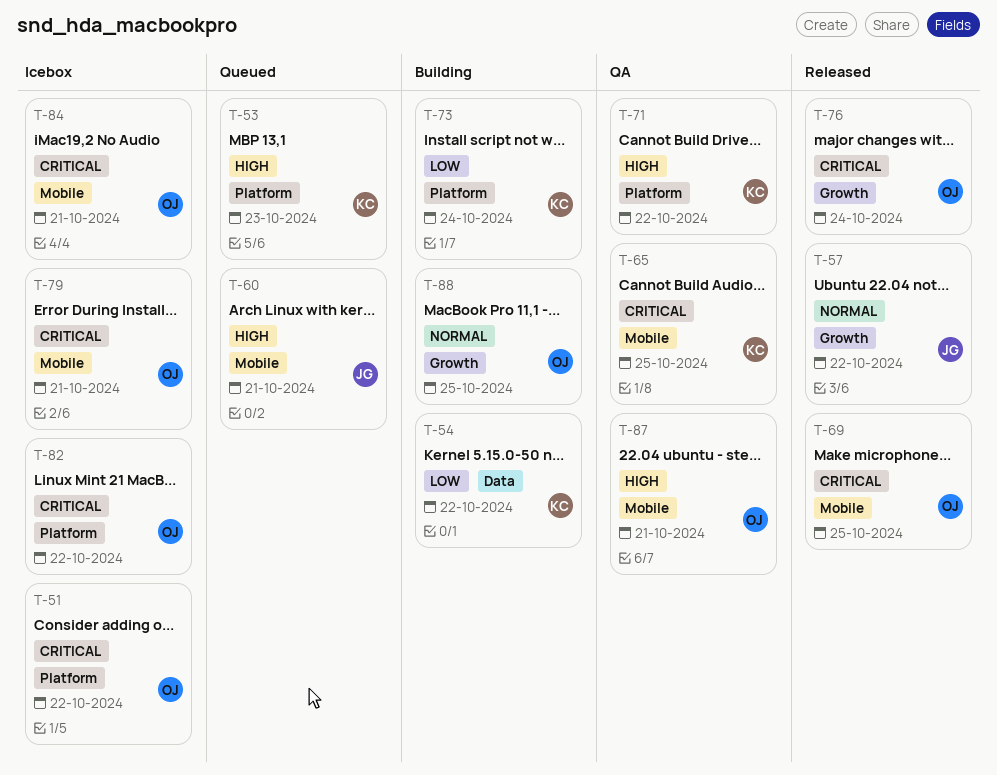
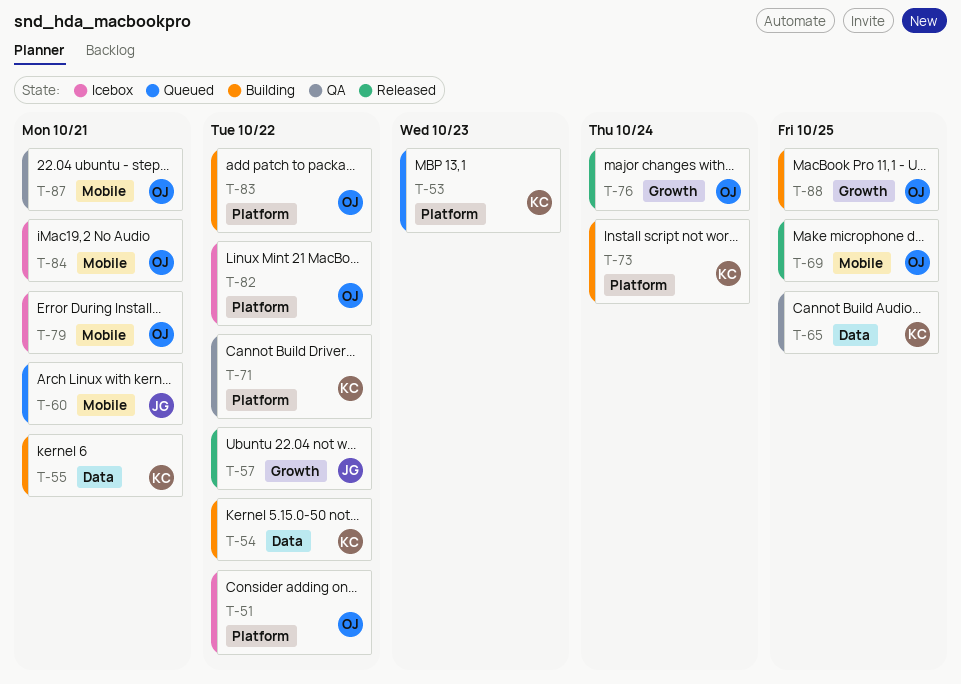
T-55: none -> present
T-65, label: Mobile -> Data
T-83: none -> present

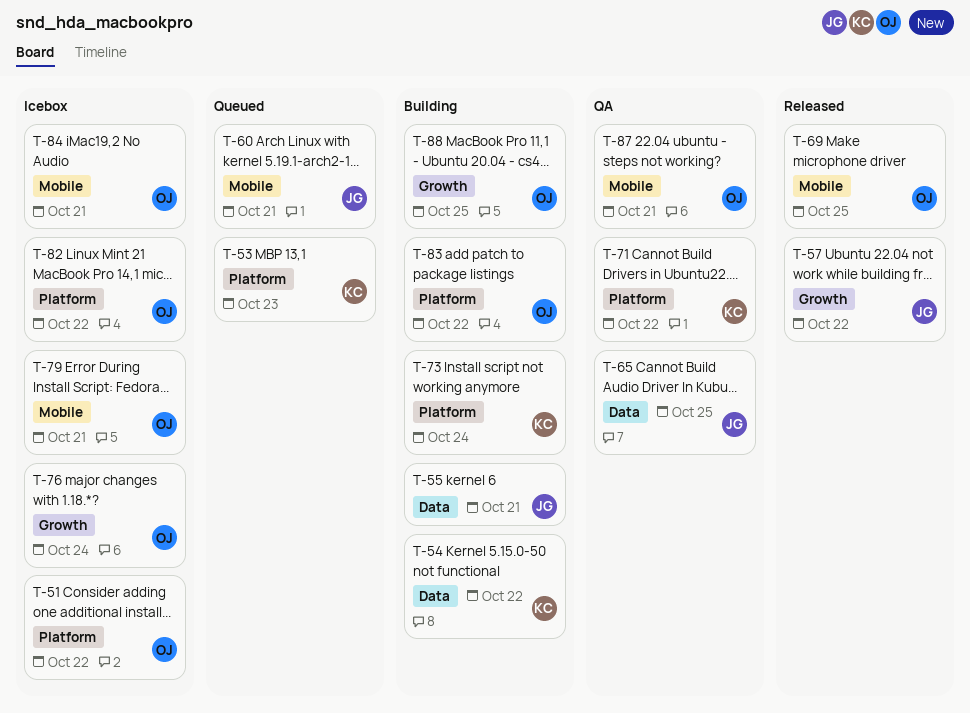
T-55, owner: KC -> JG
T-65, owner: KC -> JG
T-76, status: Released -> Icebox

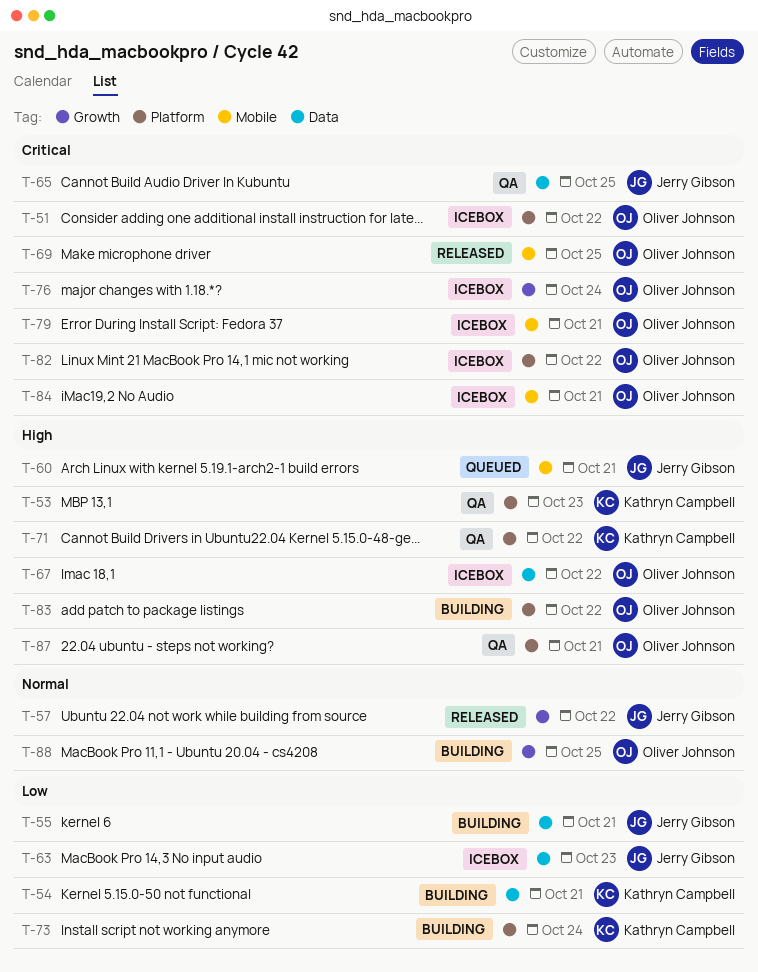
T-53, status: Queued -> QA
T-54, due: Oct 22 -> Oct 21
T-63: none -> present
T-67: none -> present
T-87, label: Mobile -> Platform

